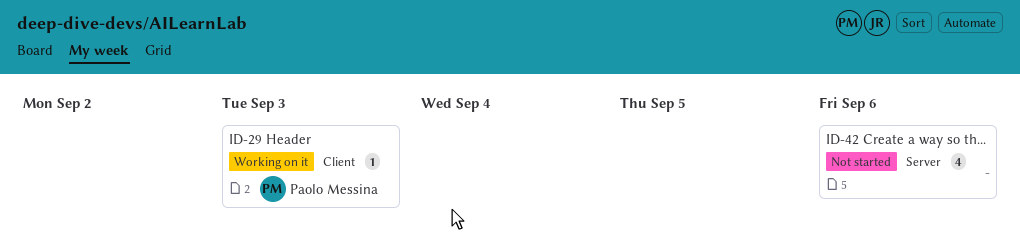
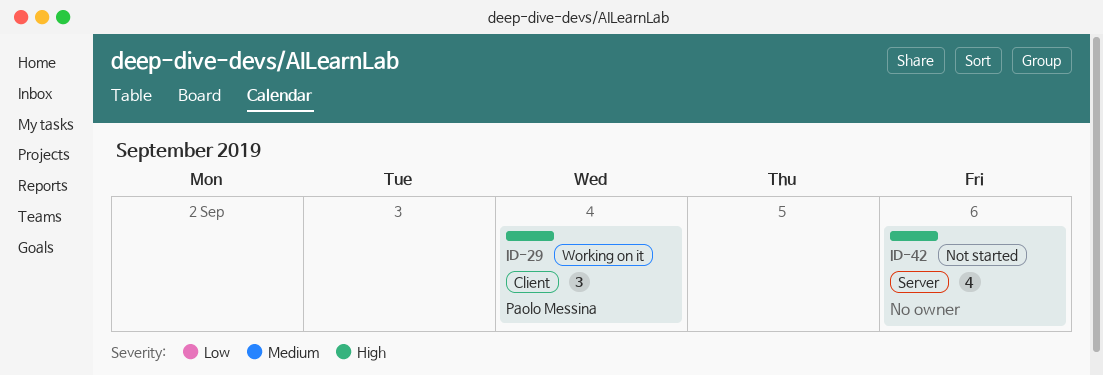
ID-29, estimate: 1 -> 3
ID-29, due: Sep 3 -> Sep 4

